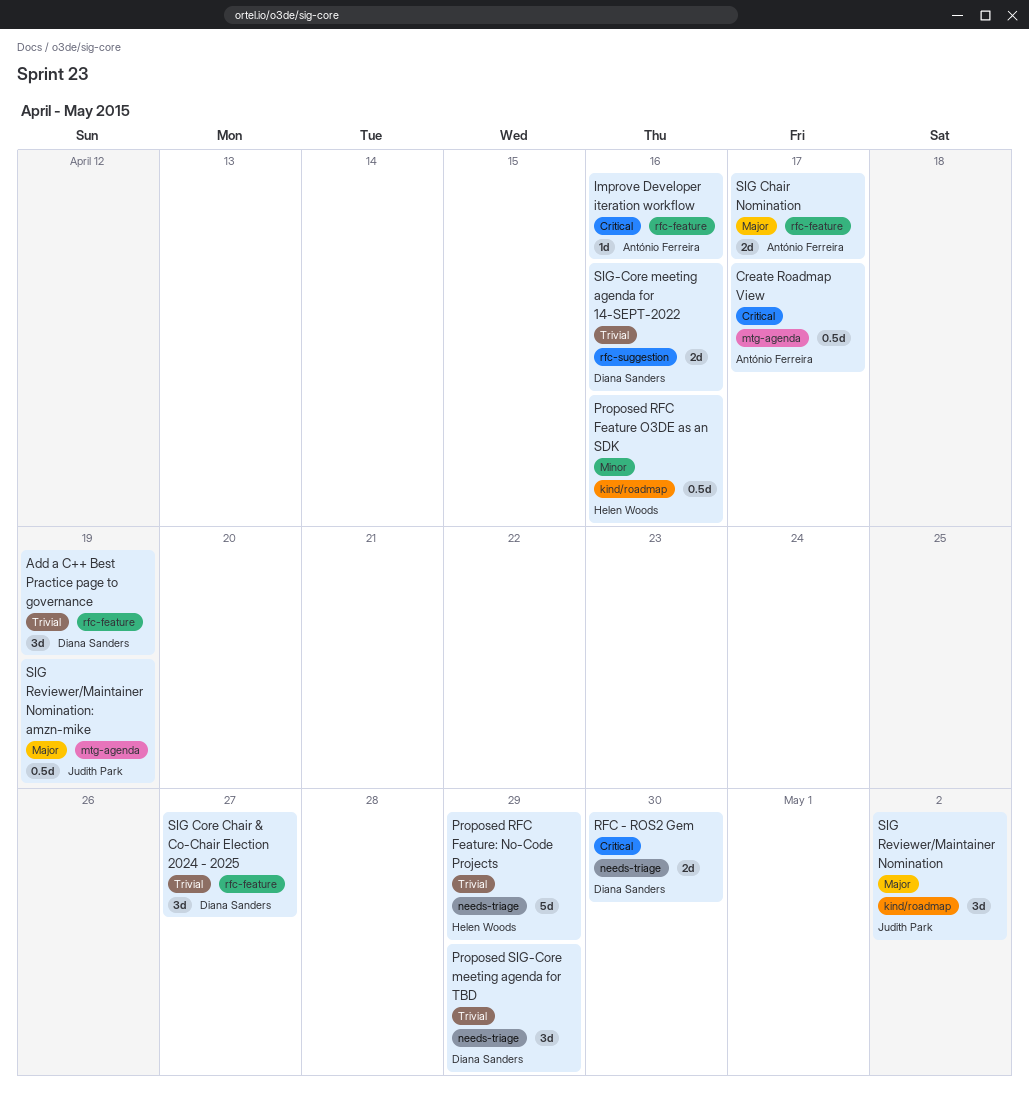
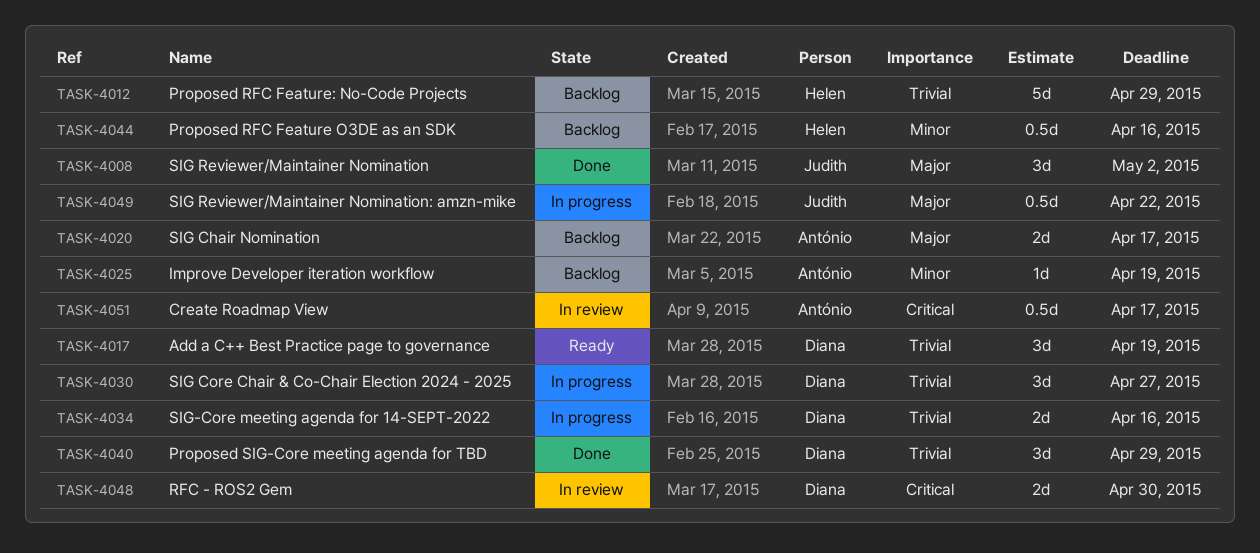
Improve Developer iteration workflow, priority: Critical -> Minor
Improve Developer iteration workflow, due: Apr 16 -> Apr 19
SIG Reviewer/Maintainer Nomination: amzn-mike, due: Apr 19 -> Apr 22

